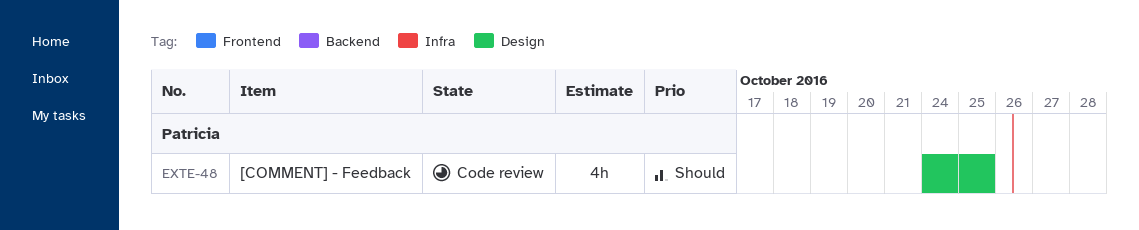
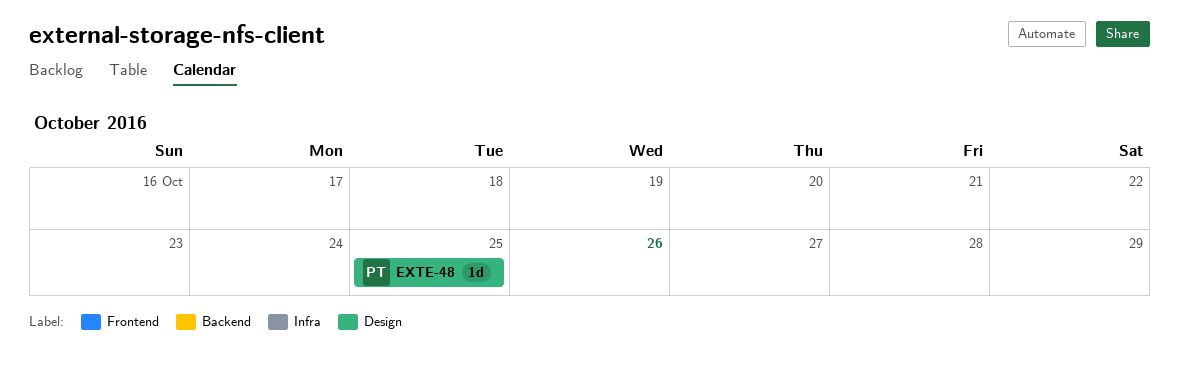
EXTE-48, estimate: 4h -> 1d
EXTE-48, start: Oct 24 -> Oct 25

